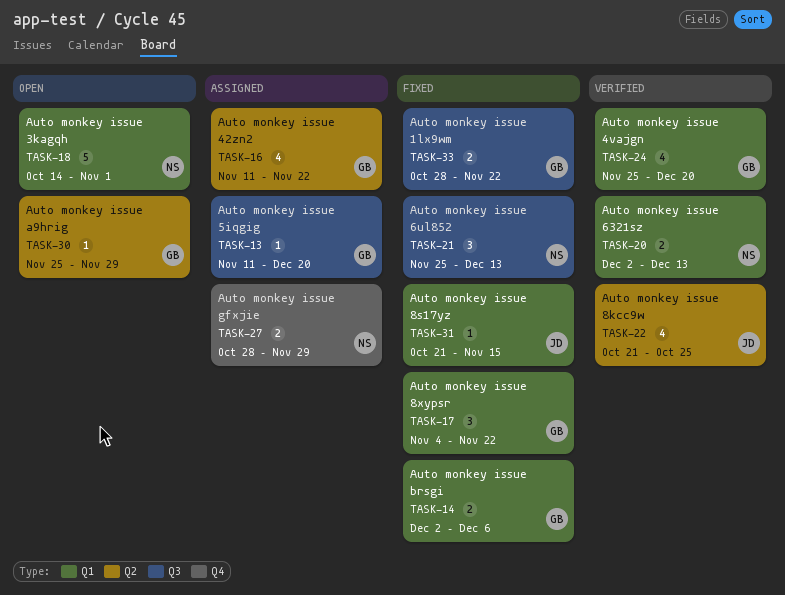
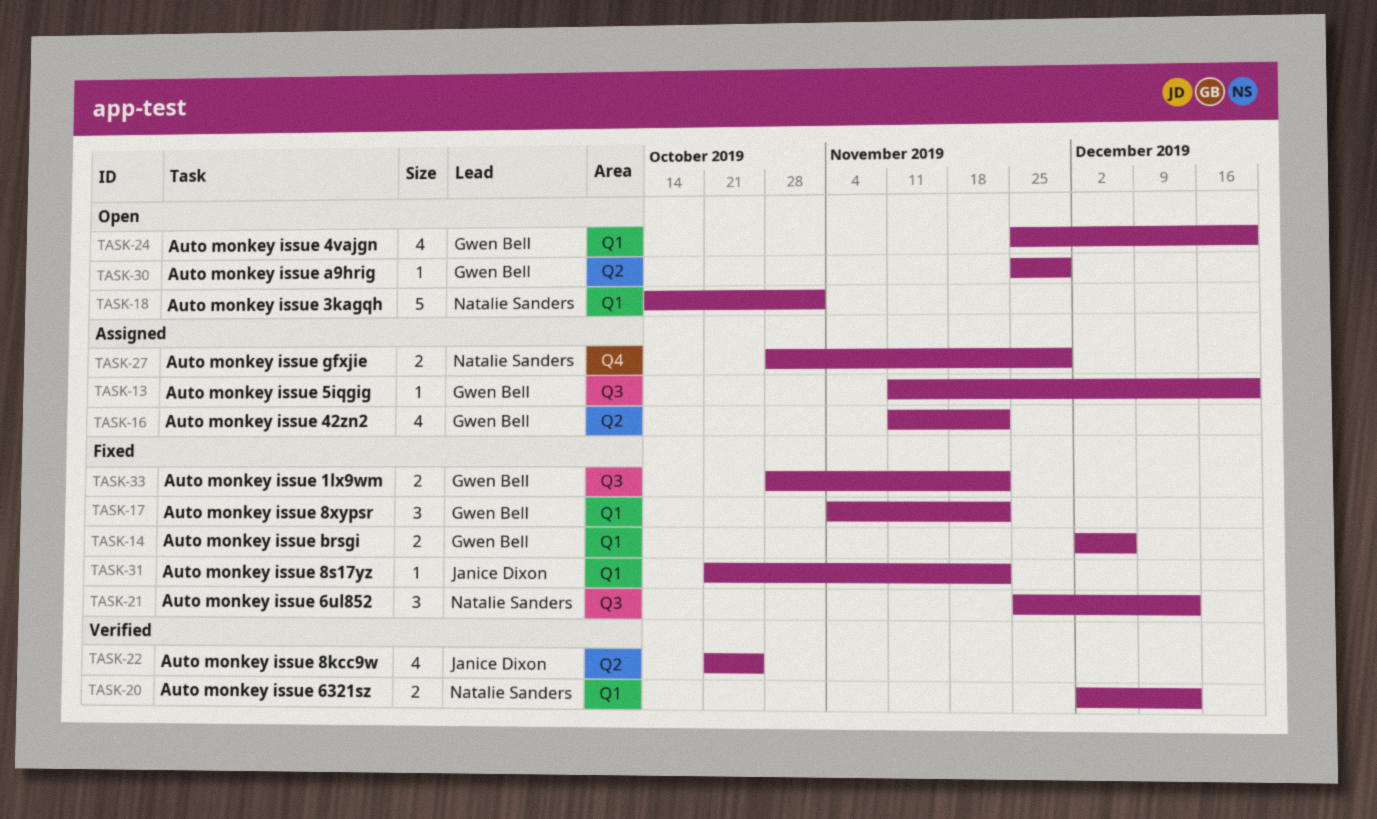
TASK-24, status: Verified -> Open
TASK-31, due: Nov 15 -> Nov 22

